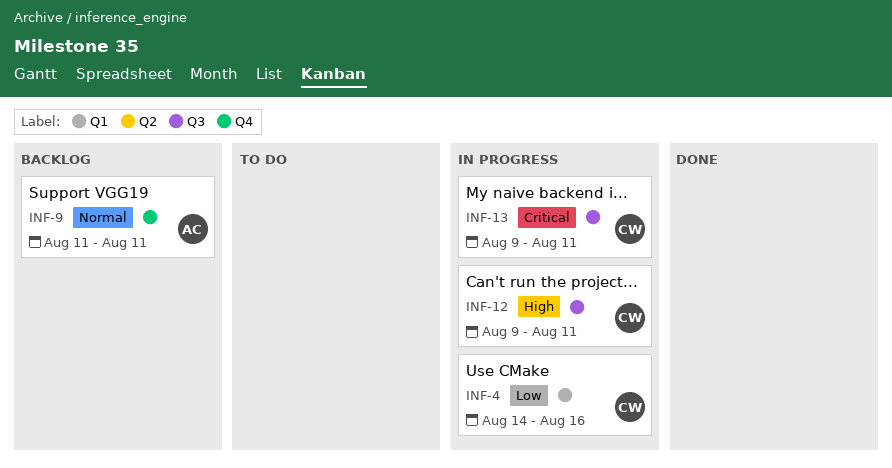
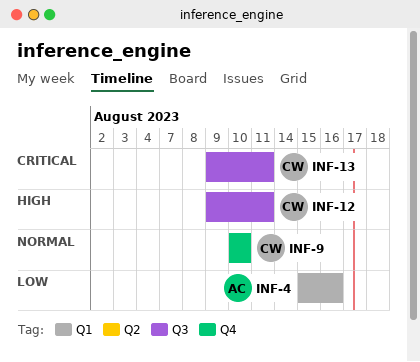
INF-4, owner: CW -> AC
INF-4, start: Aug 14 -> Aug 15
INF-9, owner: AC -> CW
INF-9, start: Aug 11 -> Aug 10
INF-9, due: Aug 11 -> Aug 10

